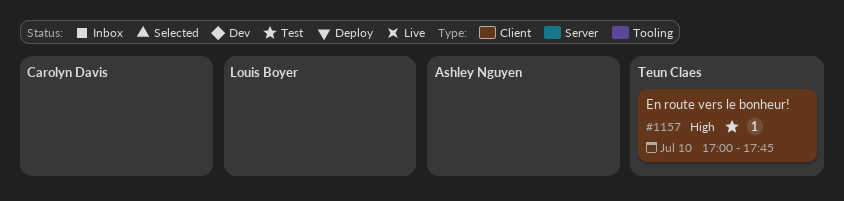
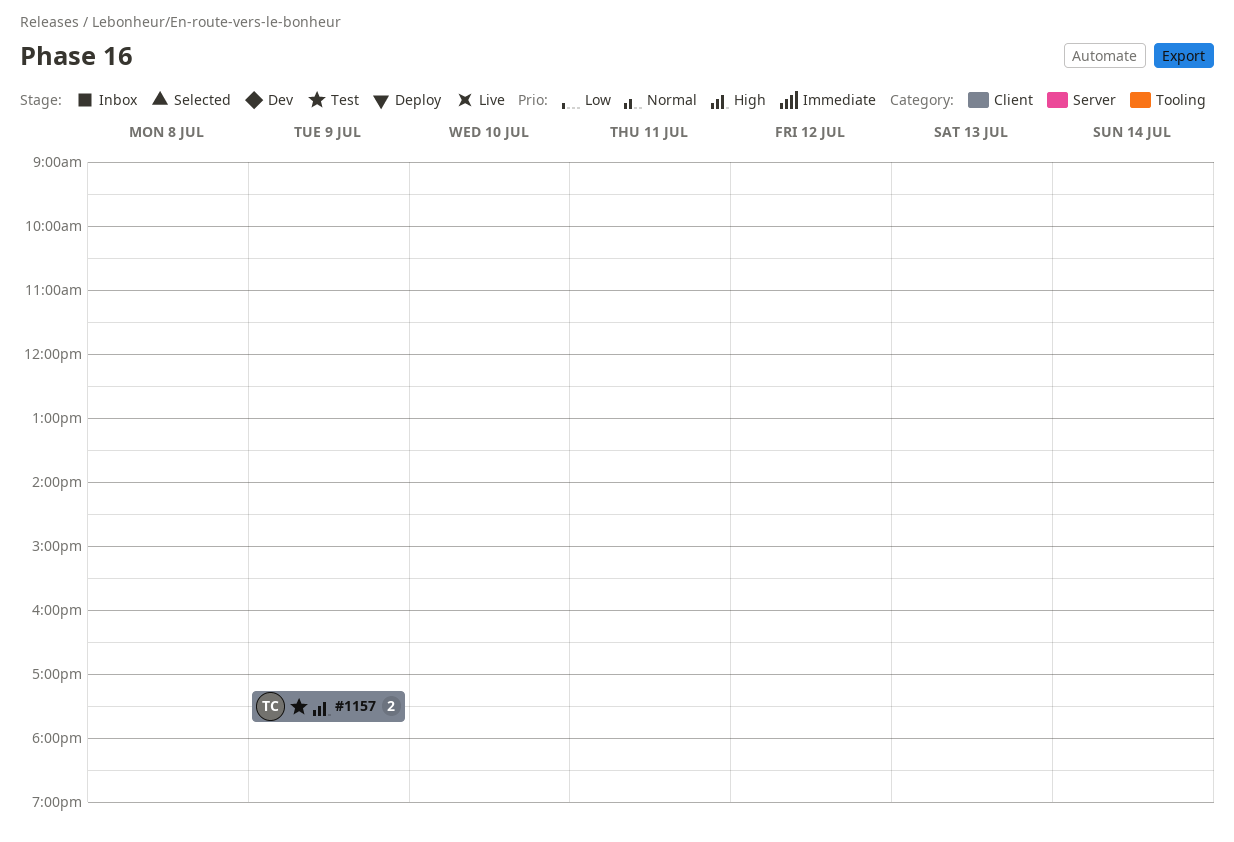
#1157, estimate: 1 -> 2
#1157, day: Jul 10 -> Jul 9
#1157, begins: 17:00 -> 17:15

